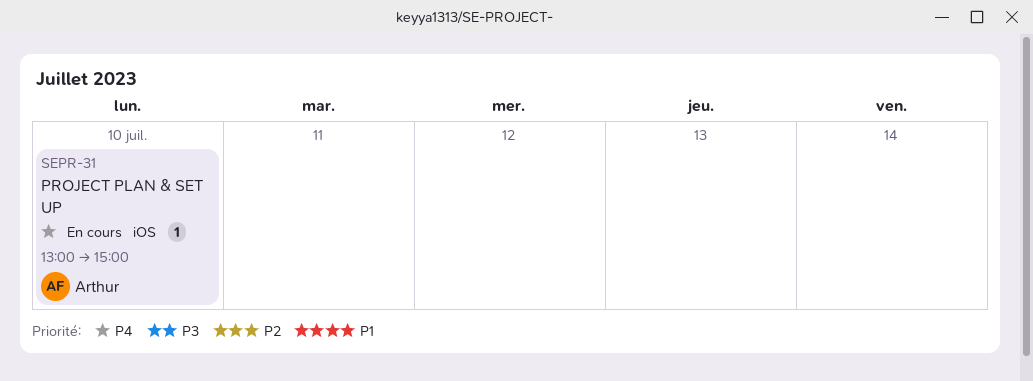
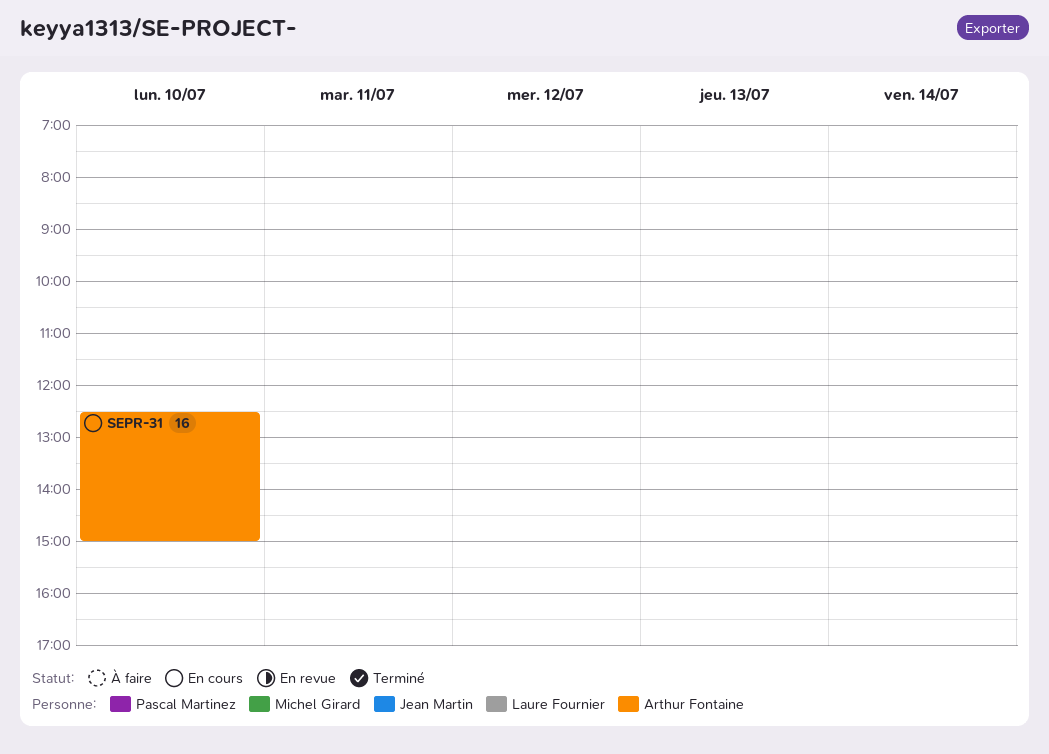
SEPR-31, estimate: 1 -> 16
SEPR-31, begins: 13:00 -> 12:30

